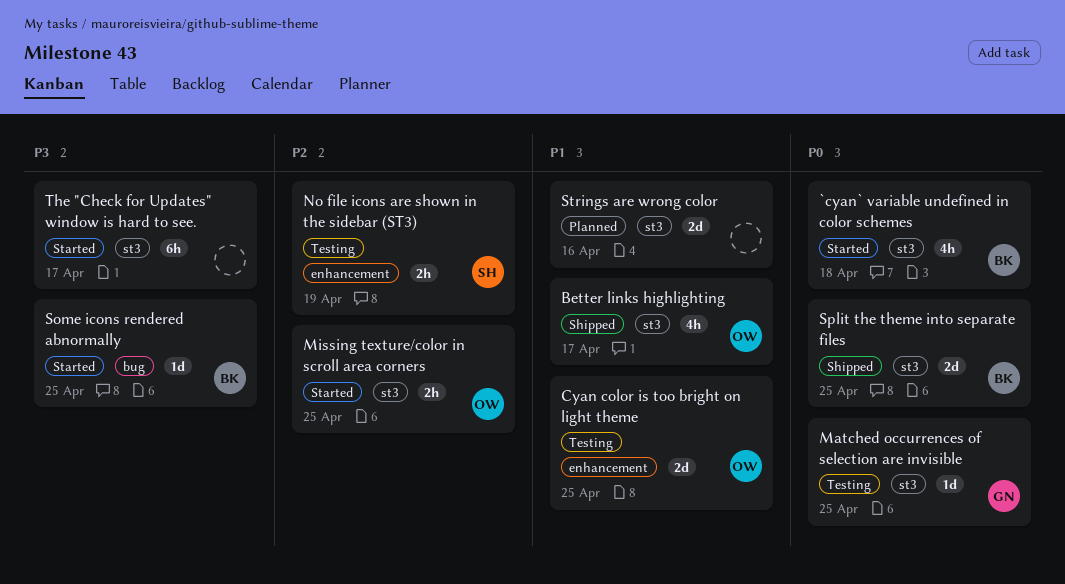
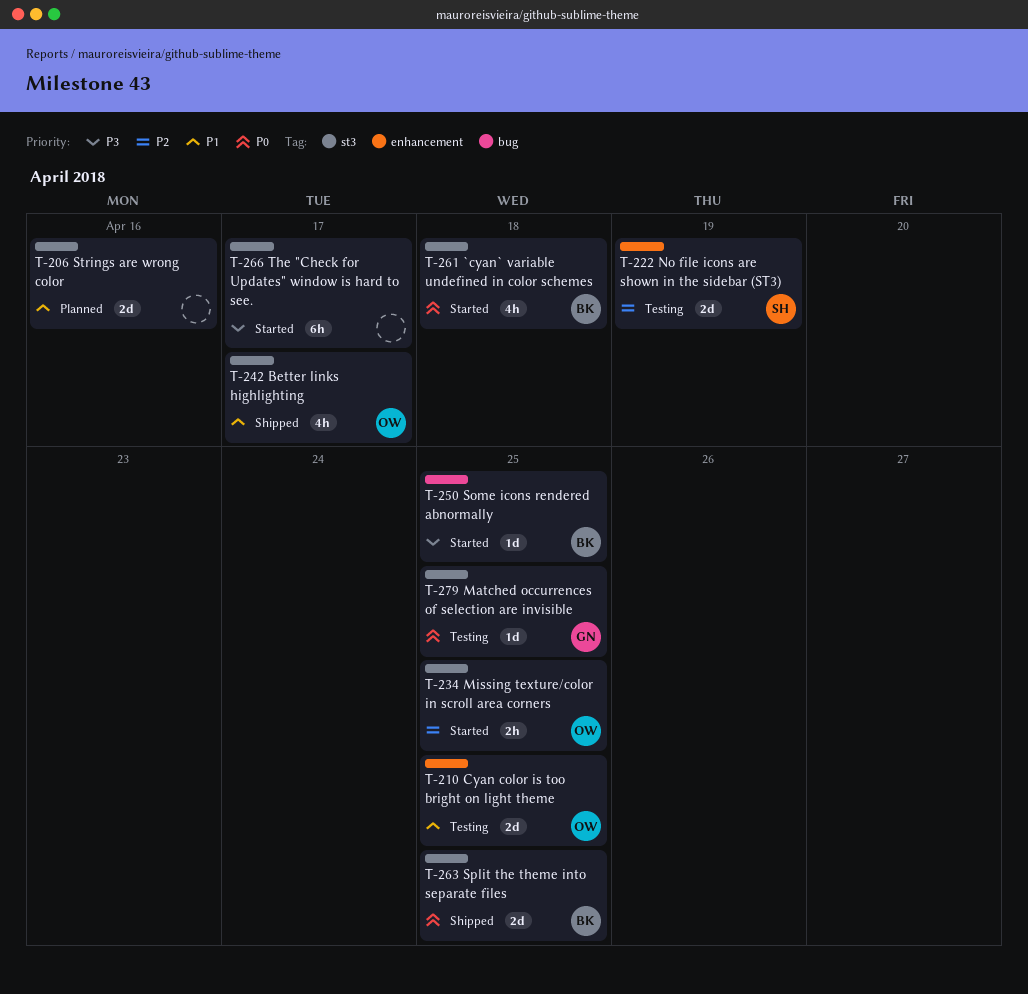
No file icons are shown in the sidebar (ST3), estimate: 2h -> 2d

